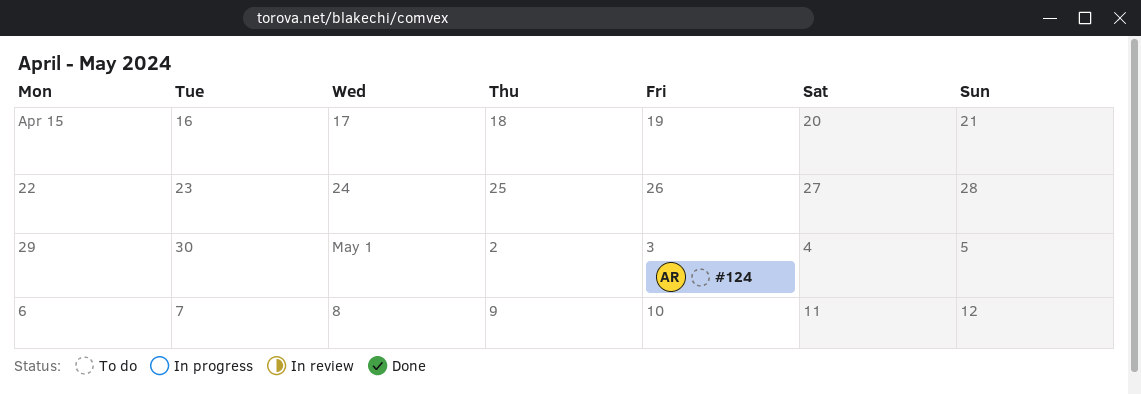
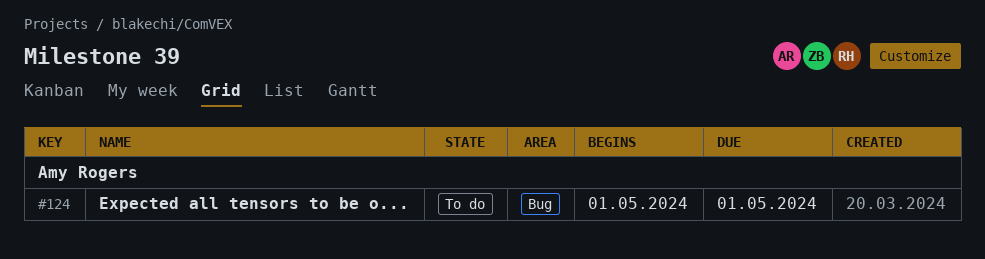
#124, start: May 3 -> May 1
#124, due: May 3 -> May 1

